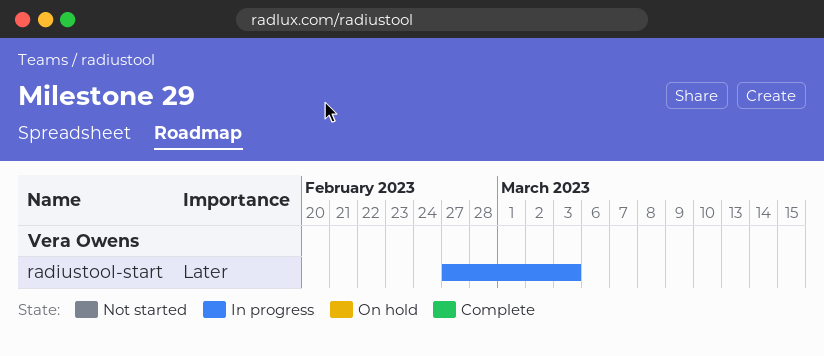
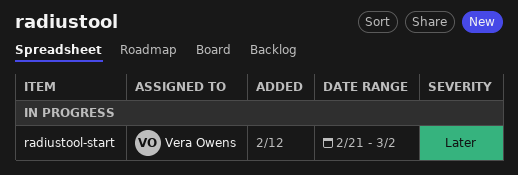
radiustool-start, start: Feb 27 -> Feb 21
radiustool-start, due: Mar 3 -> Mar 2

